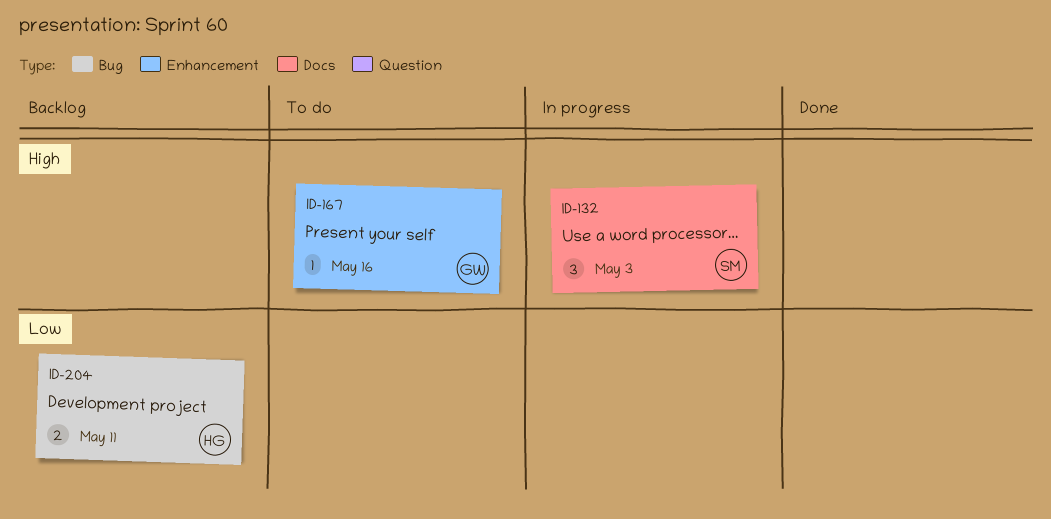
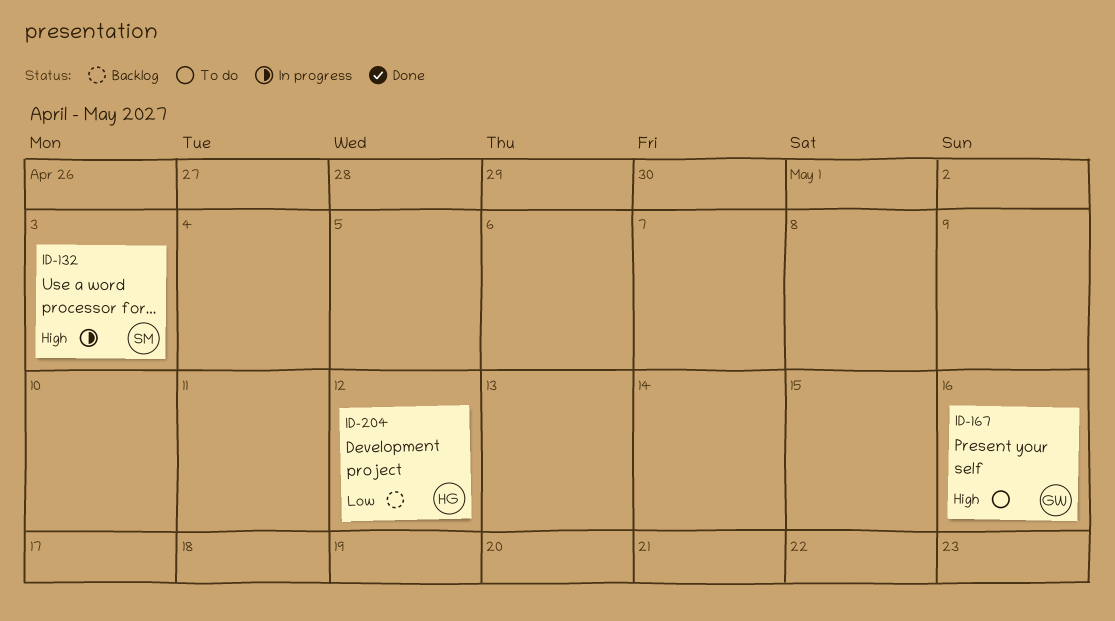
ID-204, due: May 11 -> May 12

